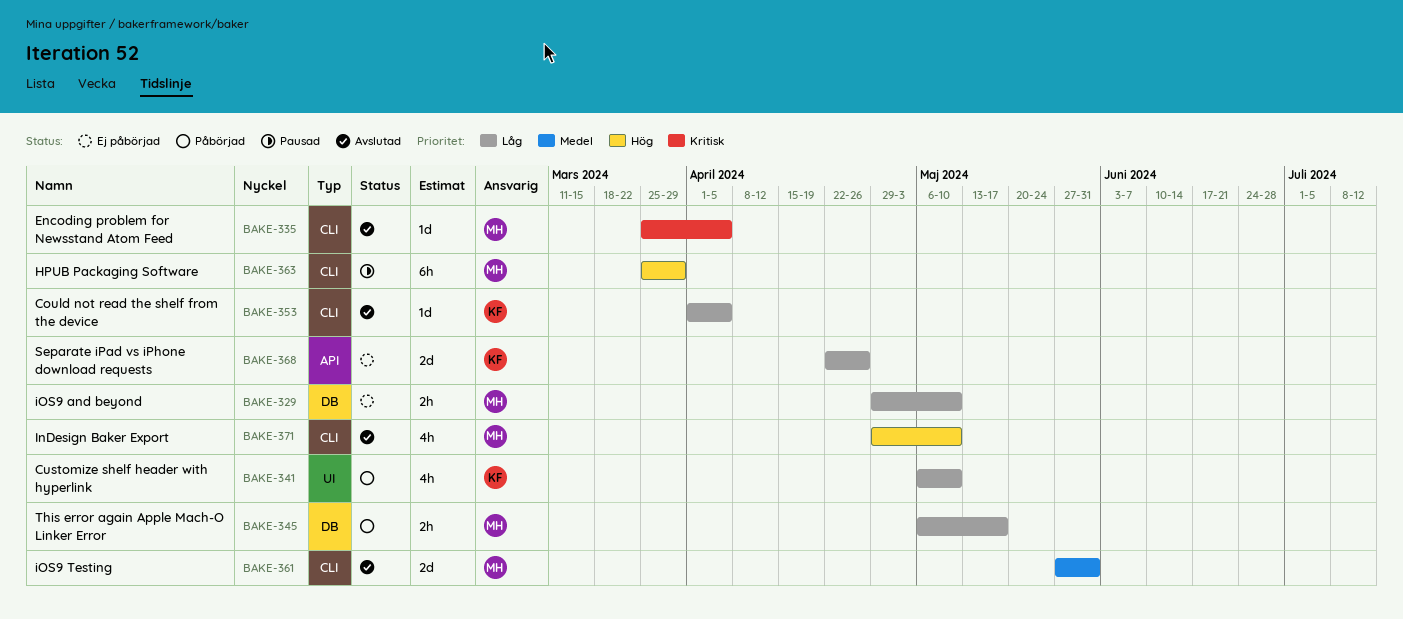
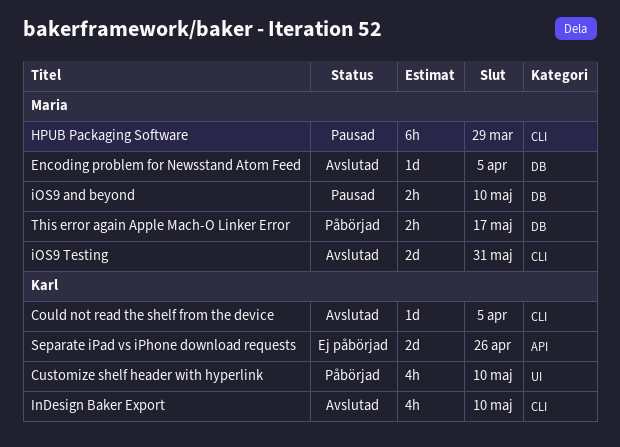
Encoding problem for Newsstand Atom Feed, label: CLI -> DB
InDesign Baker Export, owner: Maria -> Karl
iOS9 and beyond, status: Ej påbörjad -> Pausad

